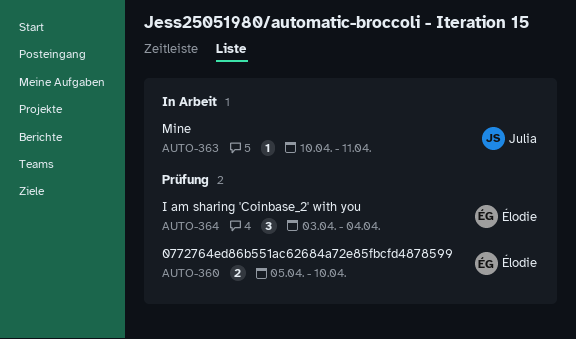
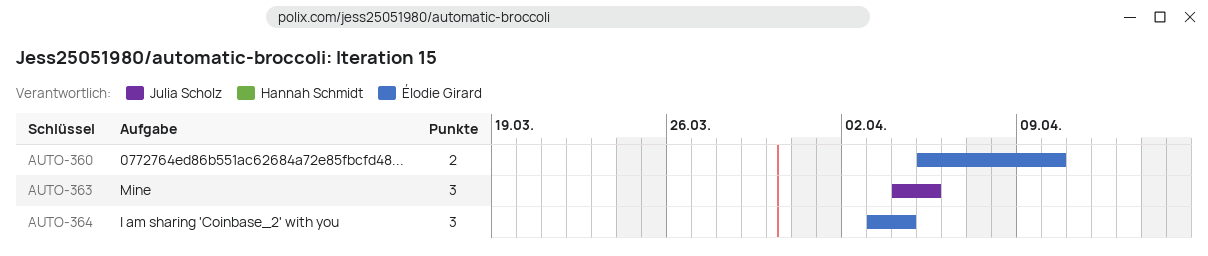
AUTO-363, estimate: 1 -> 3
AUTO-363, start: Apr 10 -> Apr 4
AUTO-363, due: Apr 11 -> Apr 5

